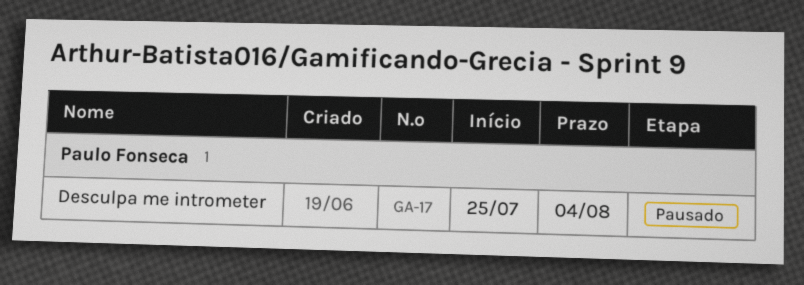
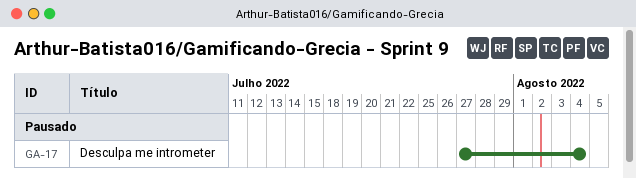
GA-17, start: Jul 25 -> Jul 27

